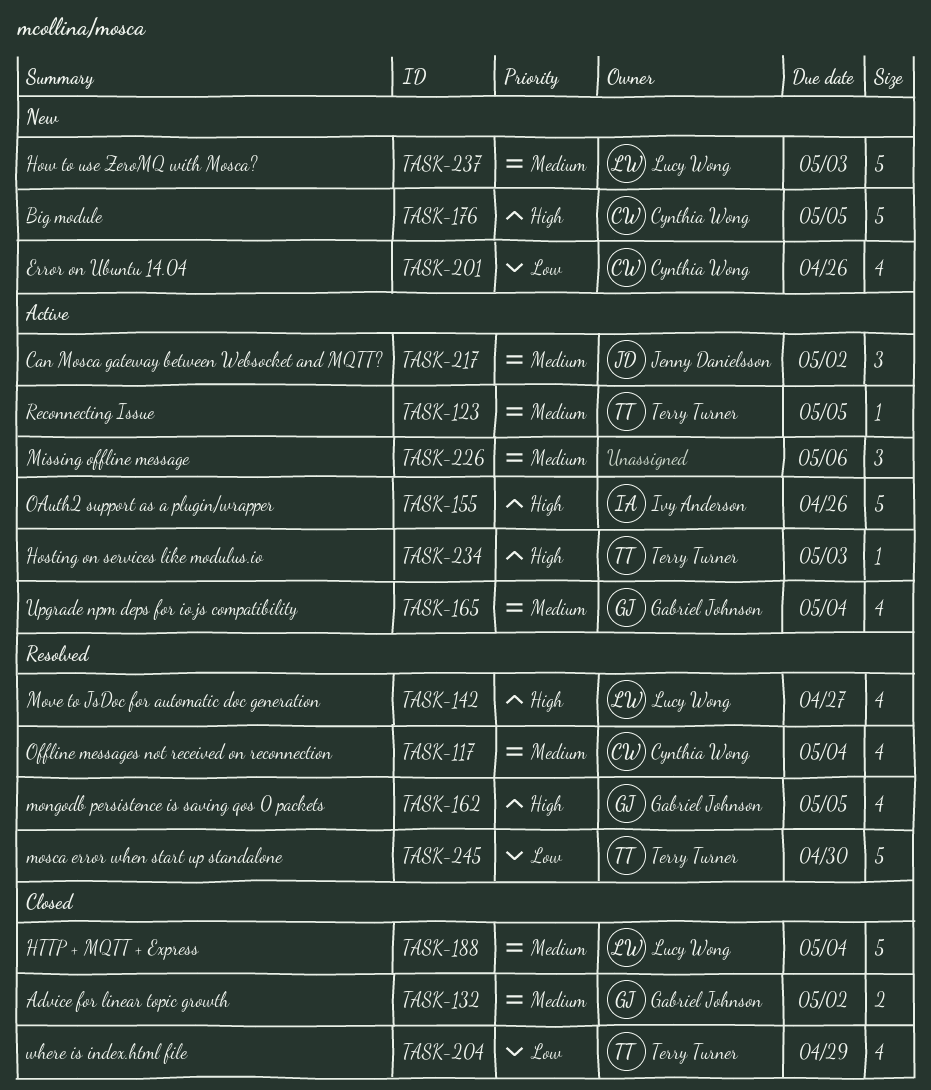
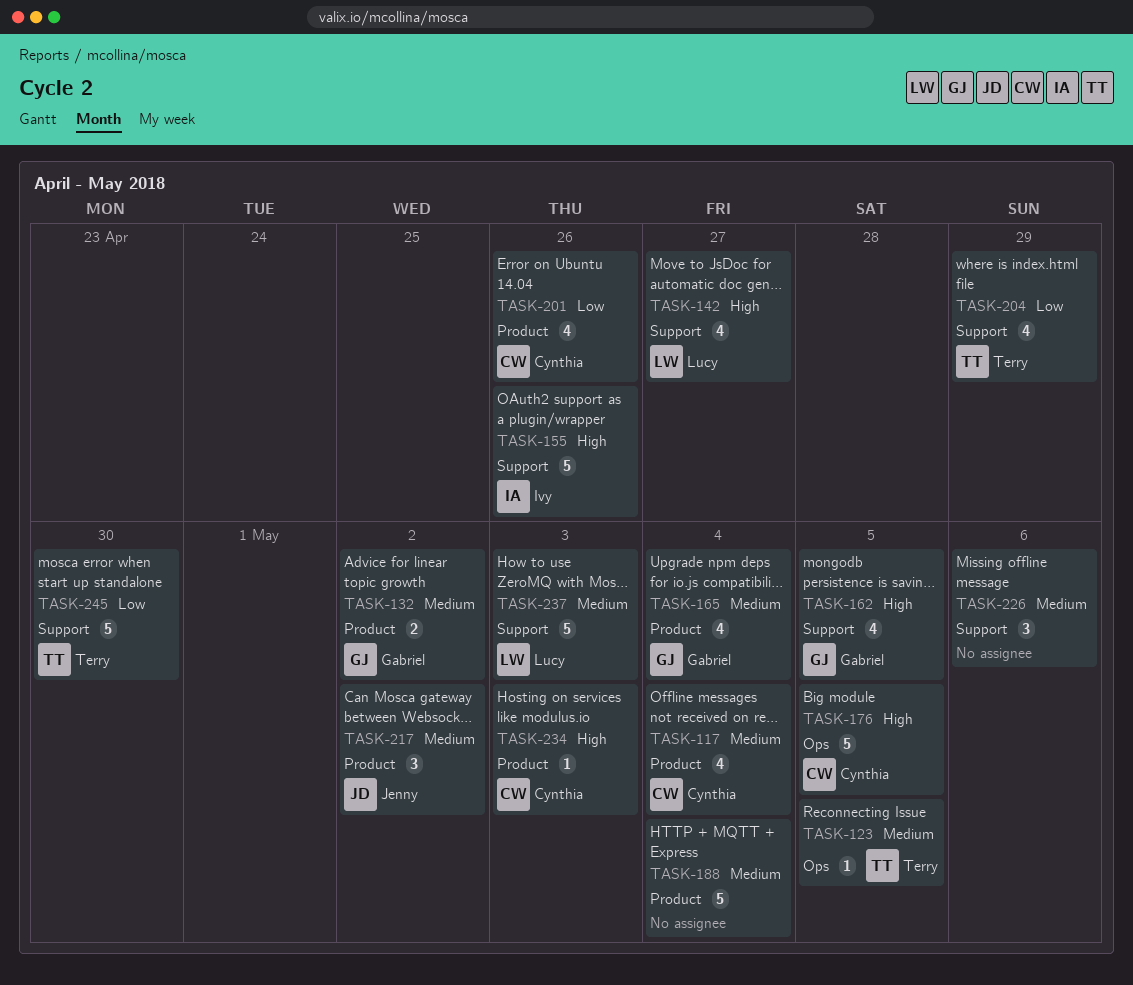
TASK-188, owner: Lucy Wong -> none
TASK-234, owner: Terry Turner -> Cynthia Wong

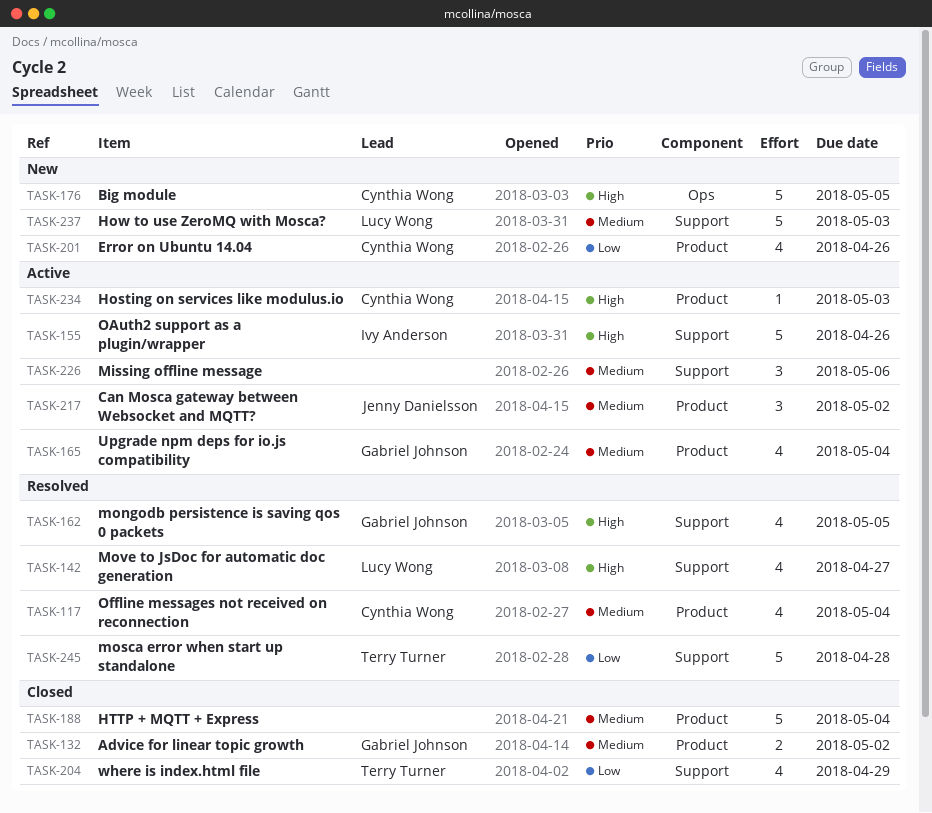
TASK-123: present -> none
TASK-245, due: Apr 30 -> Apr 28

